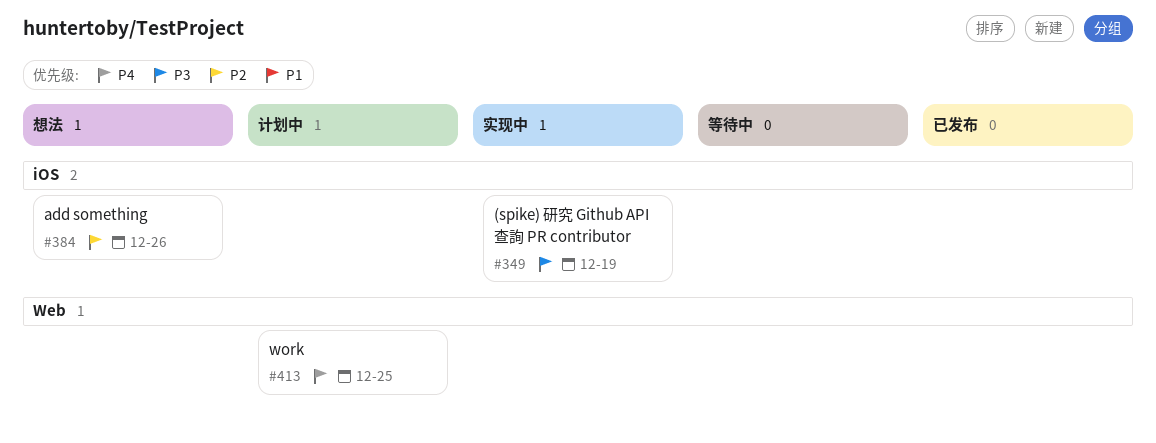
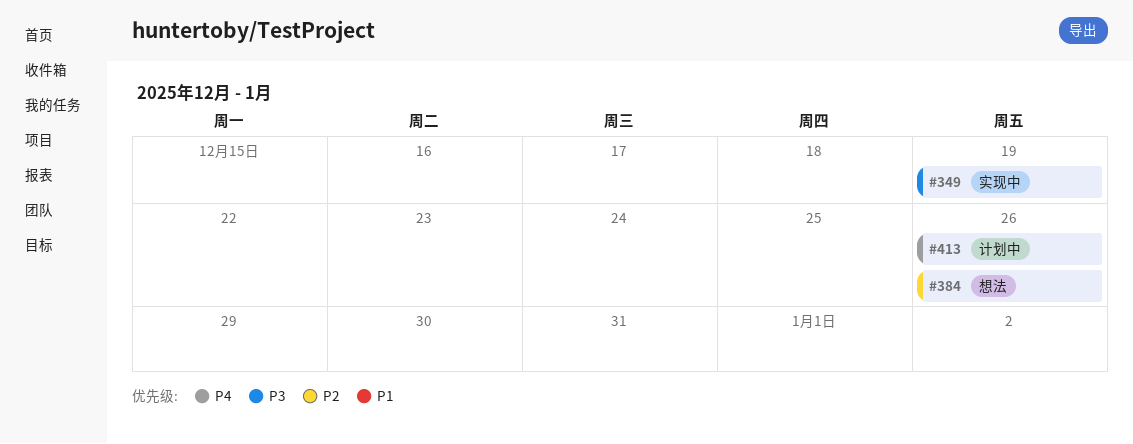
#413, due: Dec 25 -> Dec 26

